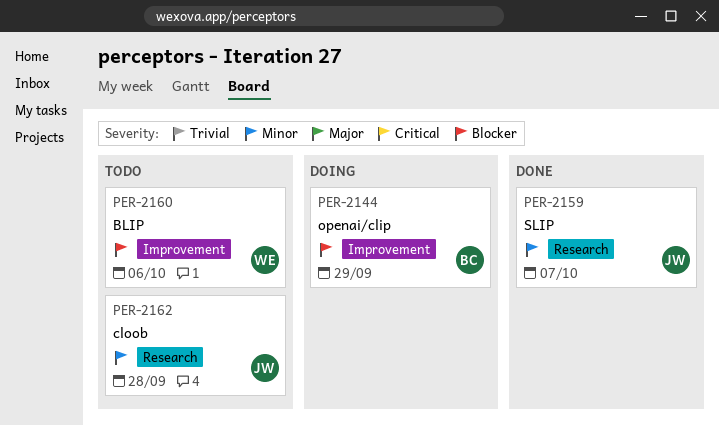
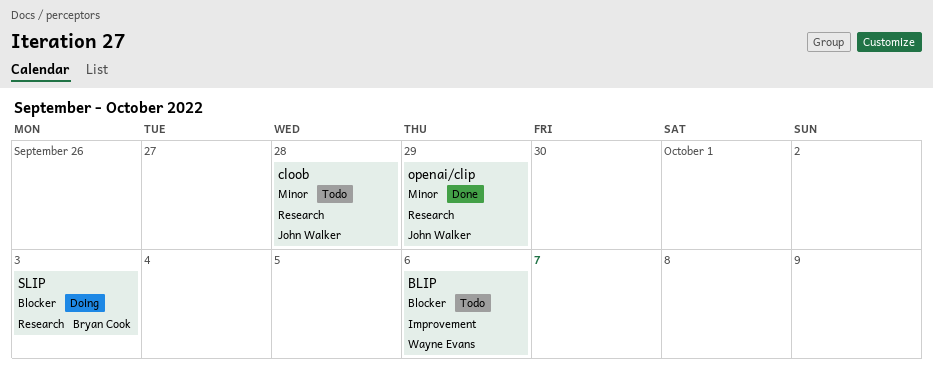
openai/clip, status: Doing -> Done
openai/clip, owner: Bryan Cook -> John Walker
openai/clip, priority: Blocker -> Minor
openai/clip, label: Improvement -> Research
SLIP, status: Done -> Doing
SLIP, owner: John Walker -> Bryan Cook
SLIP, priority: Minor -> Blocker
SLIP, due: Oct 7 -> Oct 3

